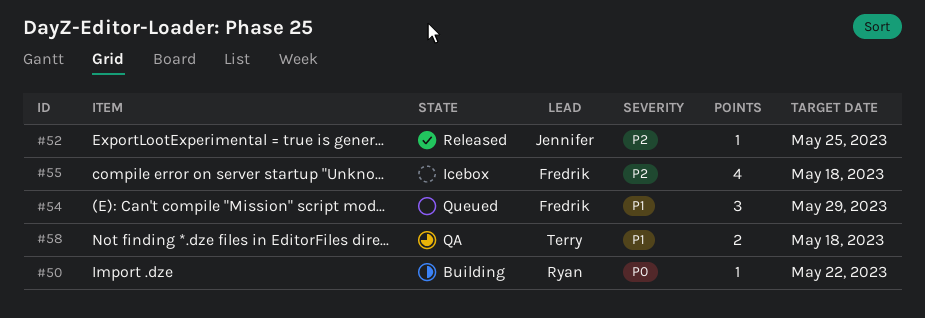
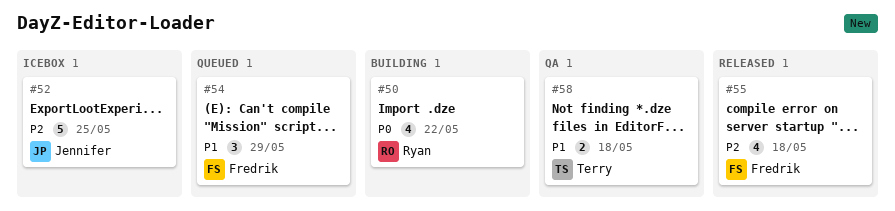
#50, estimate: 1 -> 4
#52, status: Released -> Icebox
#52, estimate: 1 -> 5
#55, status: Icebox -> Released

